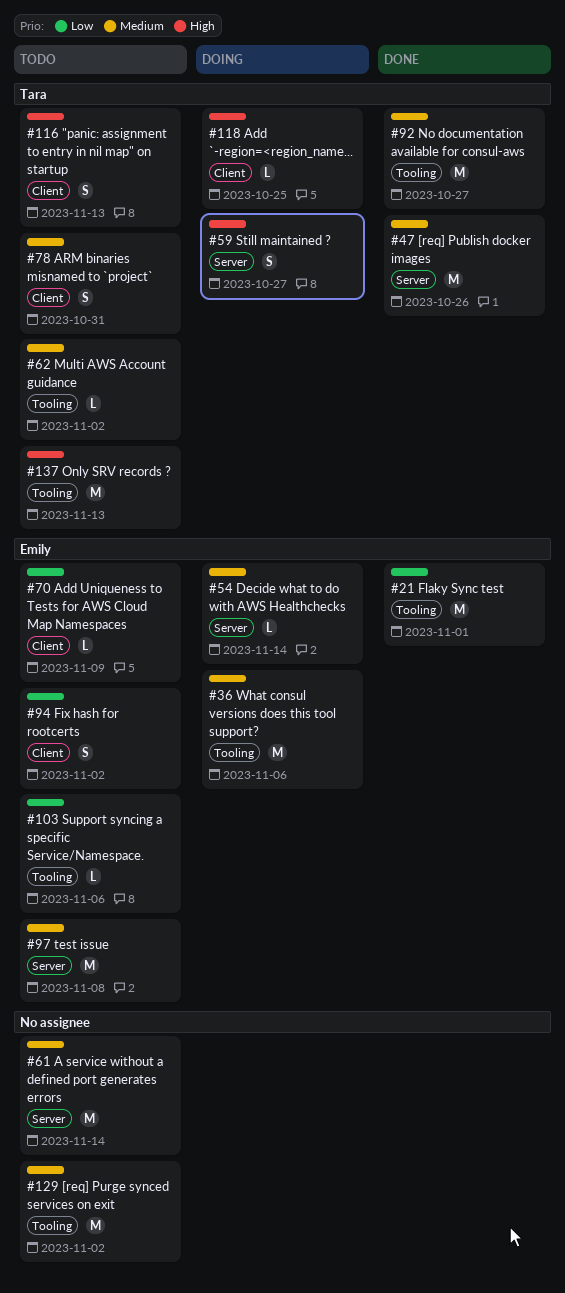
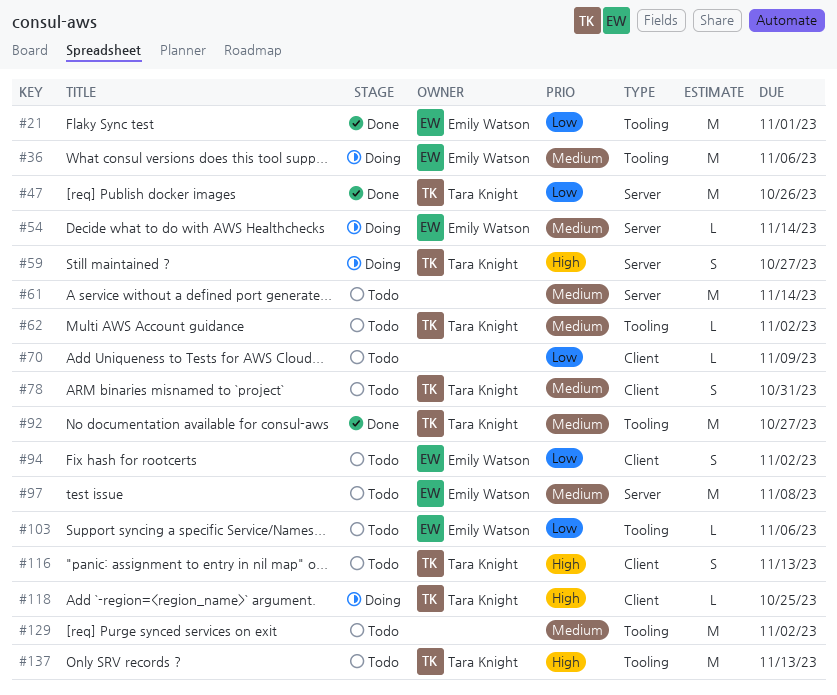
#47, priority: Medium -> Low
#70, owner: Emily Watson -> none

